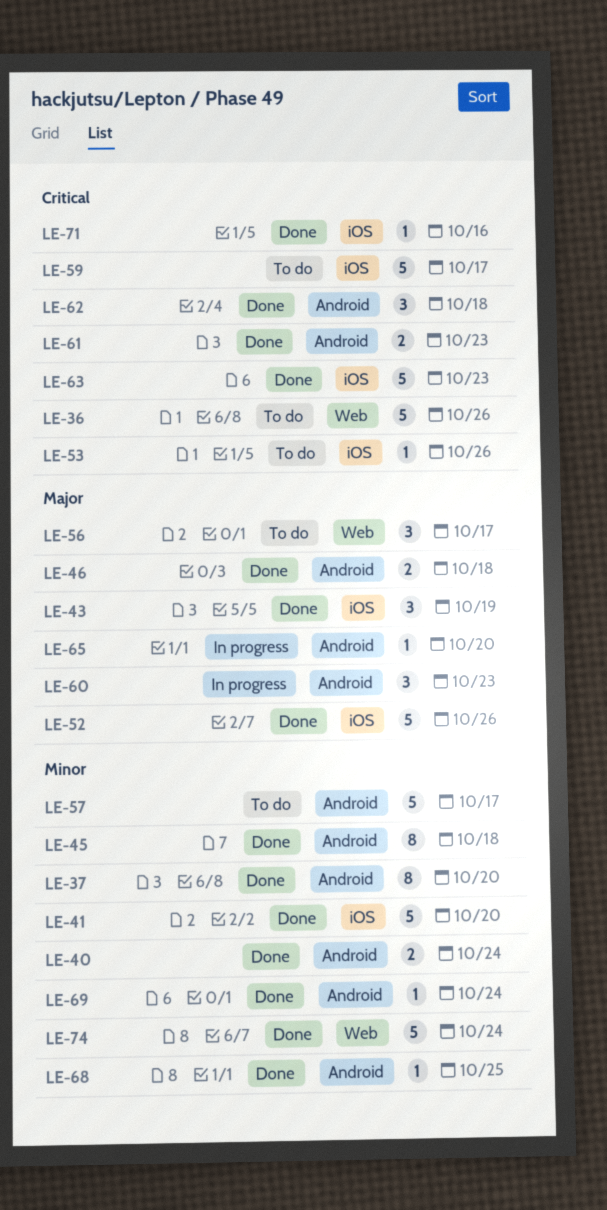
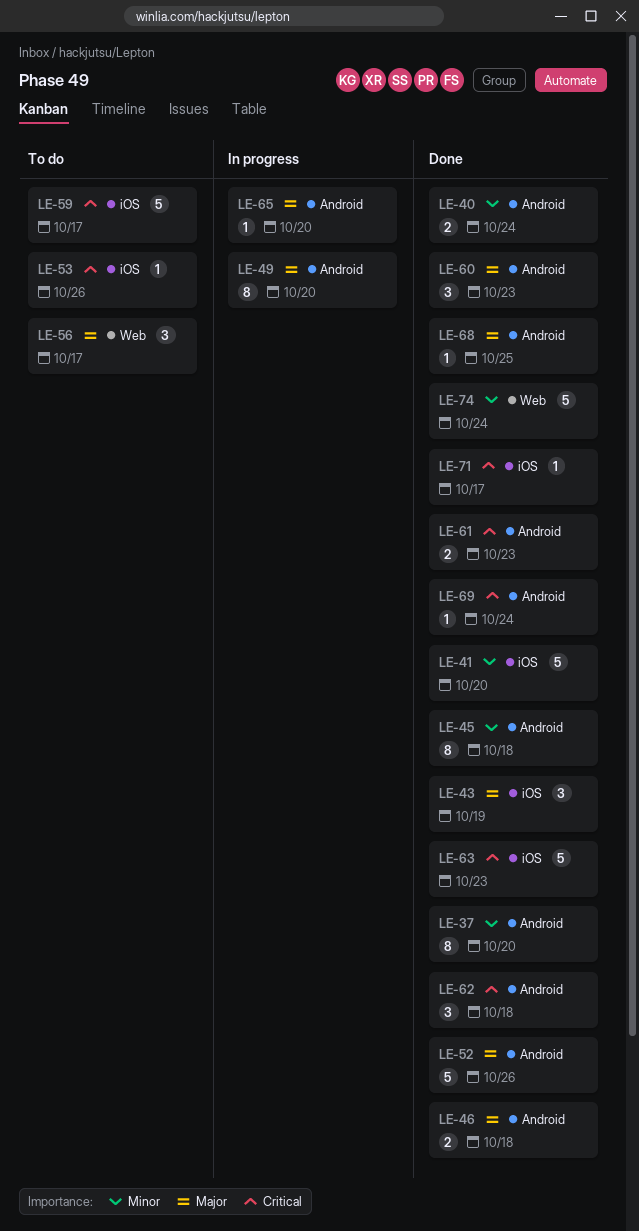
LE-36: present -> none
LE-49: none -> present
LE-52, label: iOS -> Android
LE-57: present -> none
LE-60, status: In progress -> Done
LE-68, priority: Minor -> Major
LE-69, priority: Minor -> Critical
LE-71, due: Oct 16 -> Oct 17

